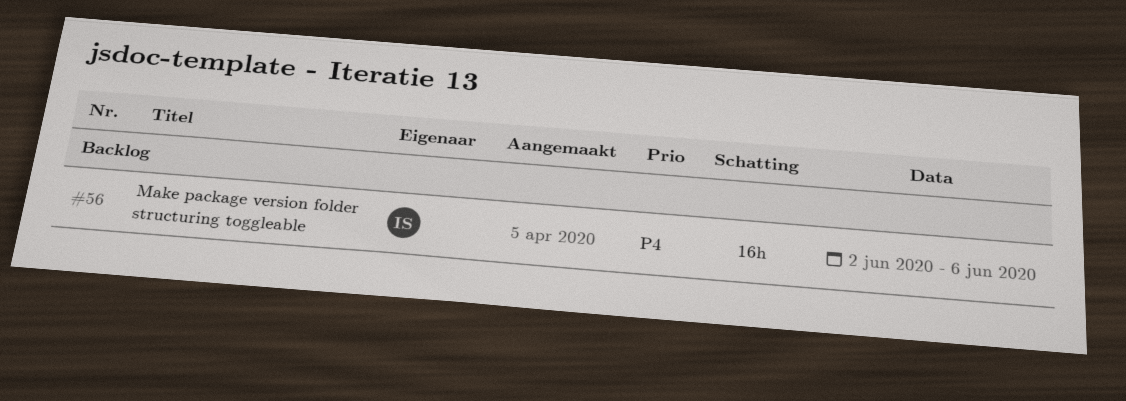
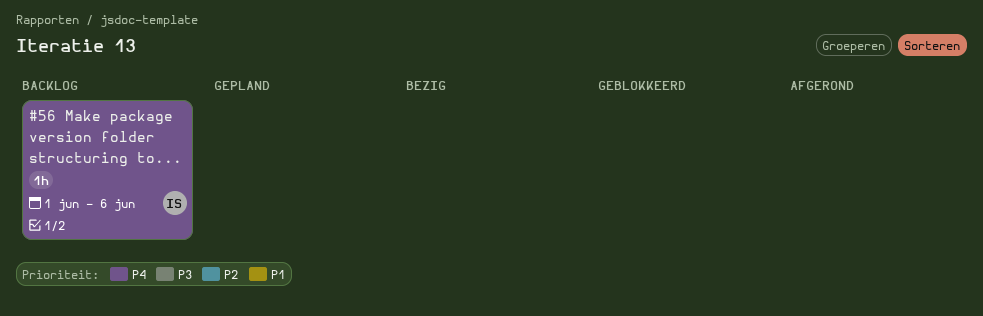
#56, estimate: 16h -> 1h
#56, start: Jun 2 -> Jun 1

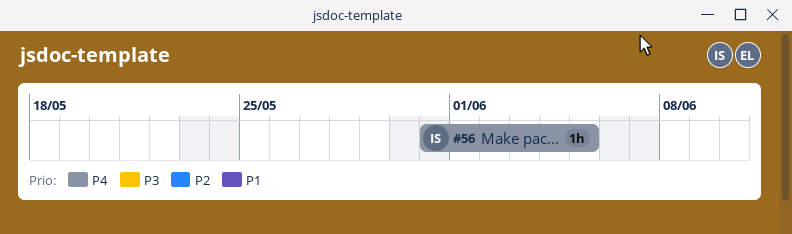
#56, start: Jun 1 -> May 31
#56, due: Jun 6 -> Jun 5

